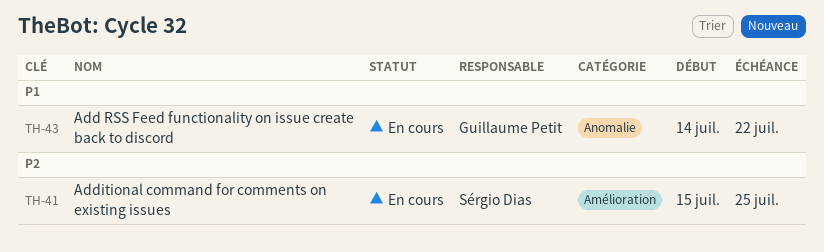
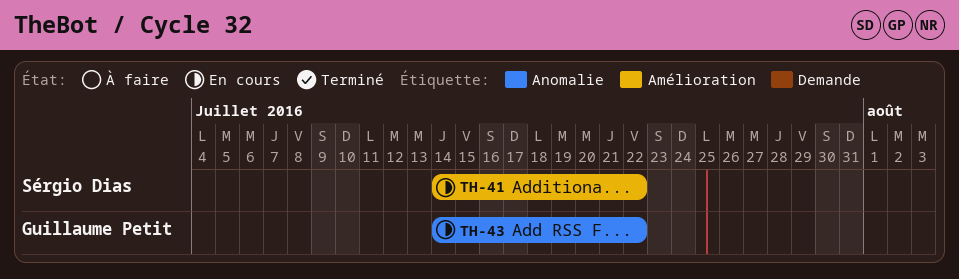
TH-41, start: Jul 15 -> Jul 14
TH-41, due: Jul 25 -> Jul 22

